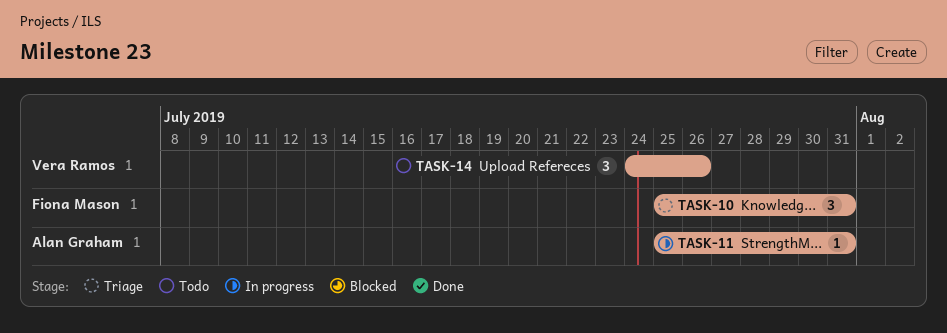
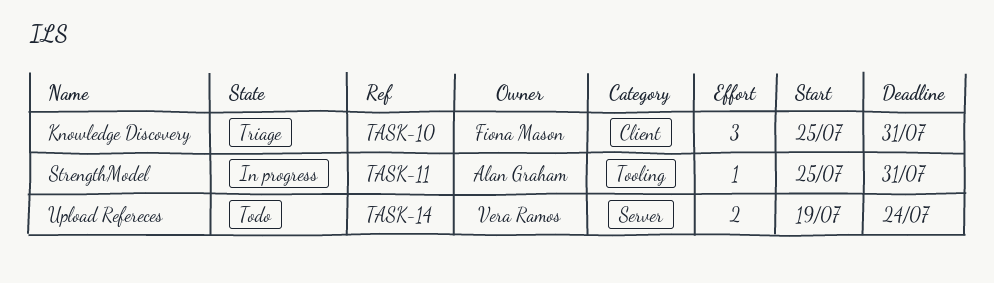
TASK-14, estimate: 3 -> 2
TASK-14, start: Jul 24 -> Jul 19
TASK-14, due: Jul 26 -> Jul 24

